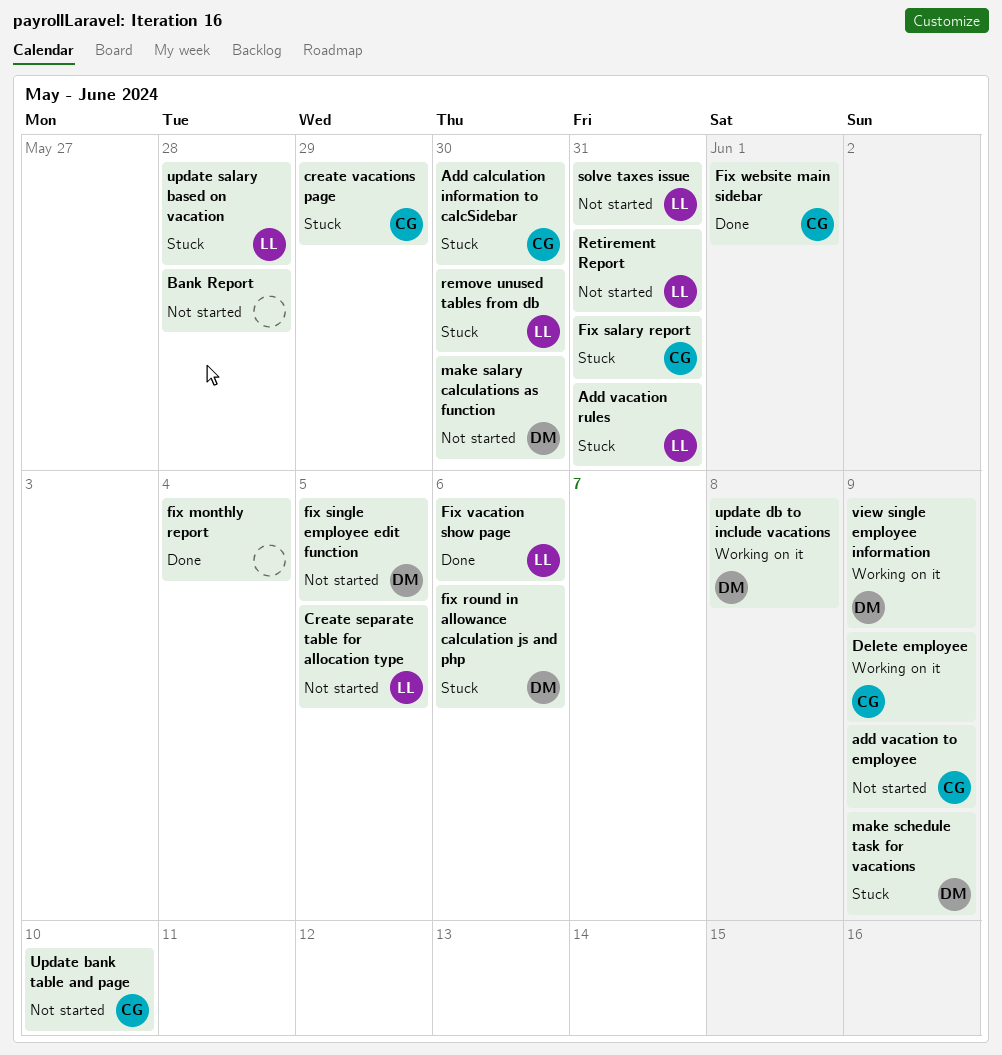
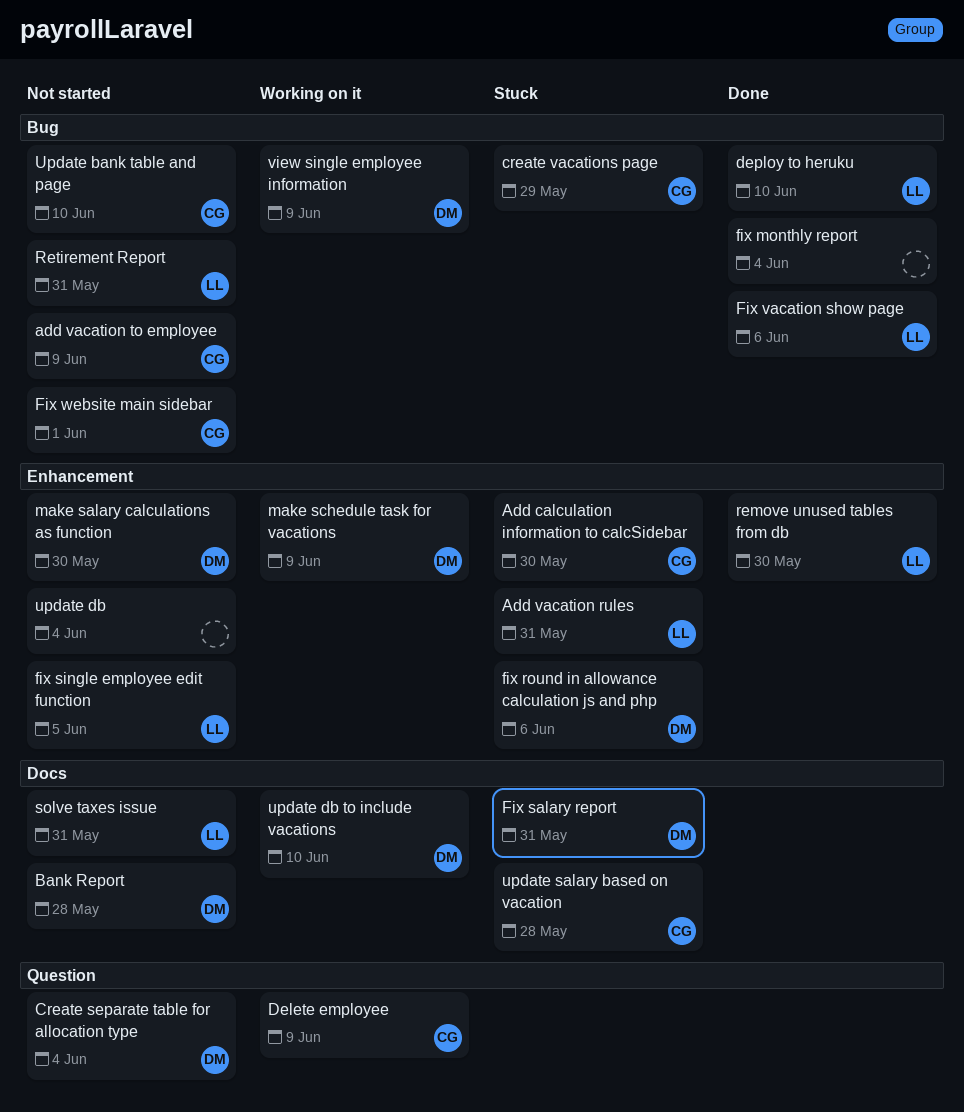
Bank Report, owner: none -> DM
Create separate table for allocation type, owner: LL -> DM
Create separate table for allocation type, due: Jun 5 -> Jun 4
deploy to heruku: none -> present
Fix salary report, owner: CG -> DM
fix single employee edit function, owner: DM -> LL
Fix website main sidebar, status: Done -> Not started
make schedule task for vacations, status: Stuck -> Working on it
remove unused tables from db, status: Stuck -> Done
update db: none -> present
update db to include vacations, due: Jun 8 -> Jun 10
update salary based on vacation, owner: LL -> CG

